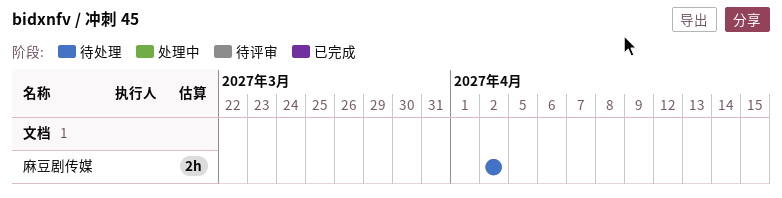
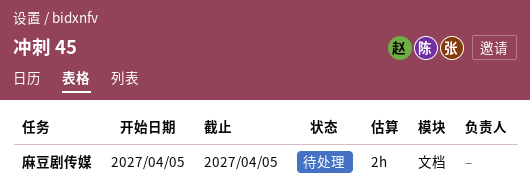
麻豆剧传媒, start: Apr 2 -> Apr 5
麻豆剧传媒, due: Apr 2 -> Apr 5

